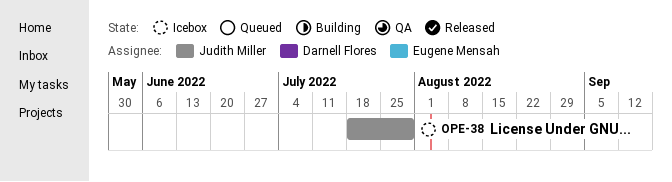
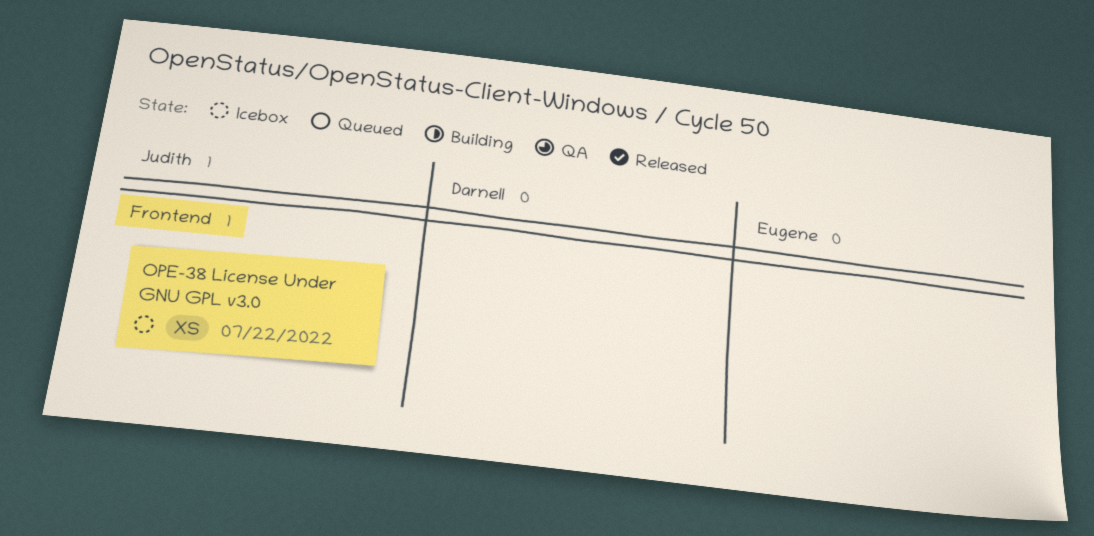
OPE-38, due: Jul 29 -> Jul 22

